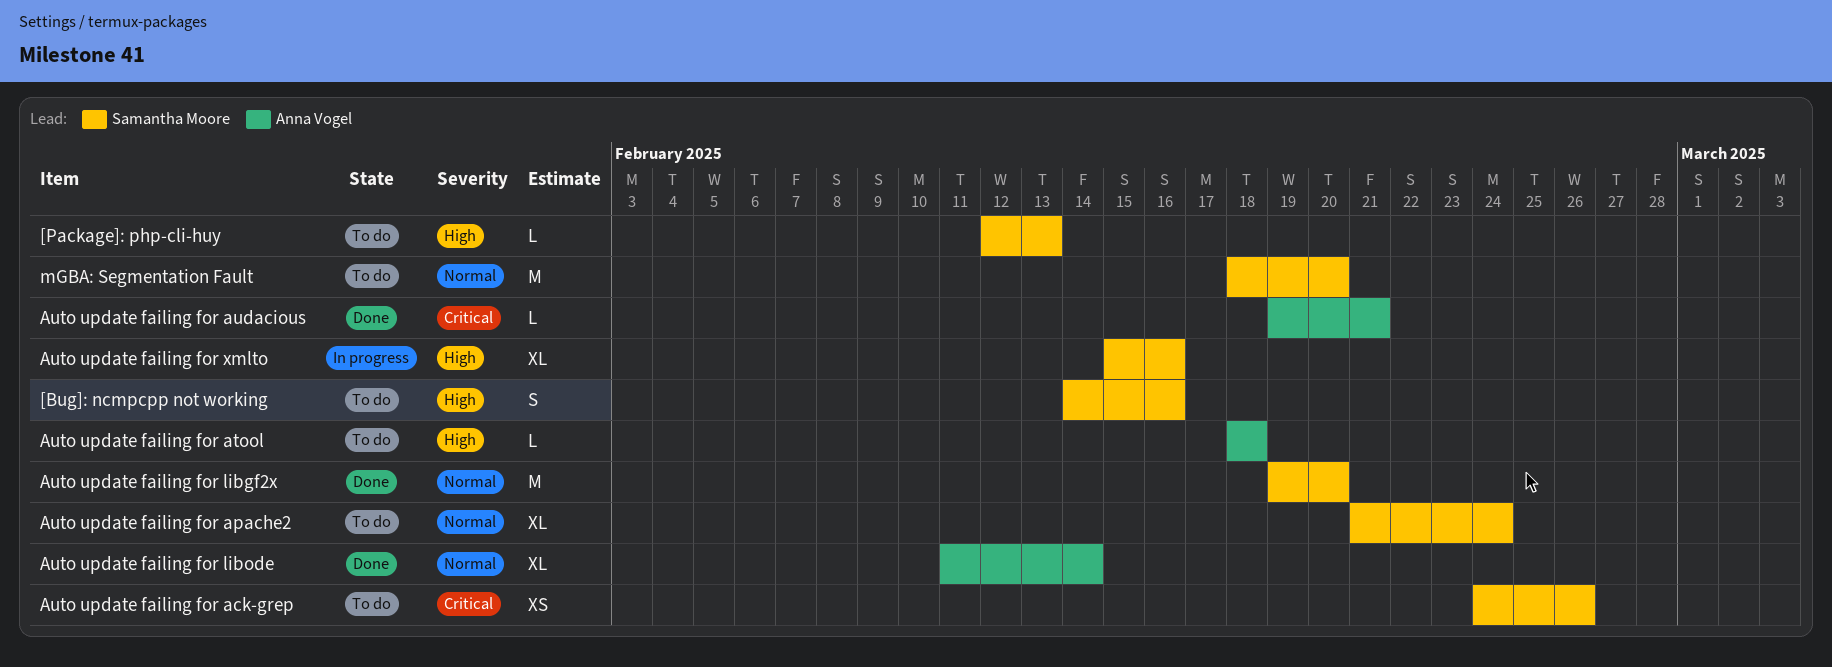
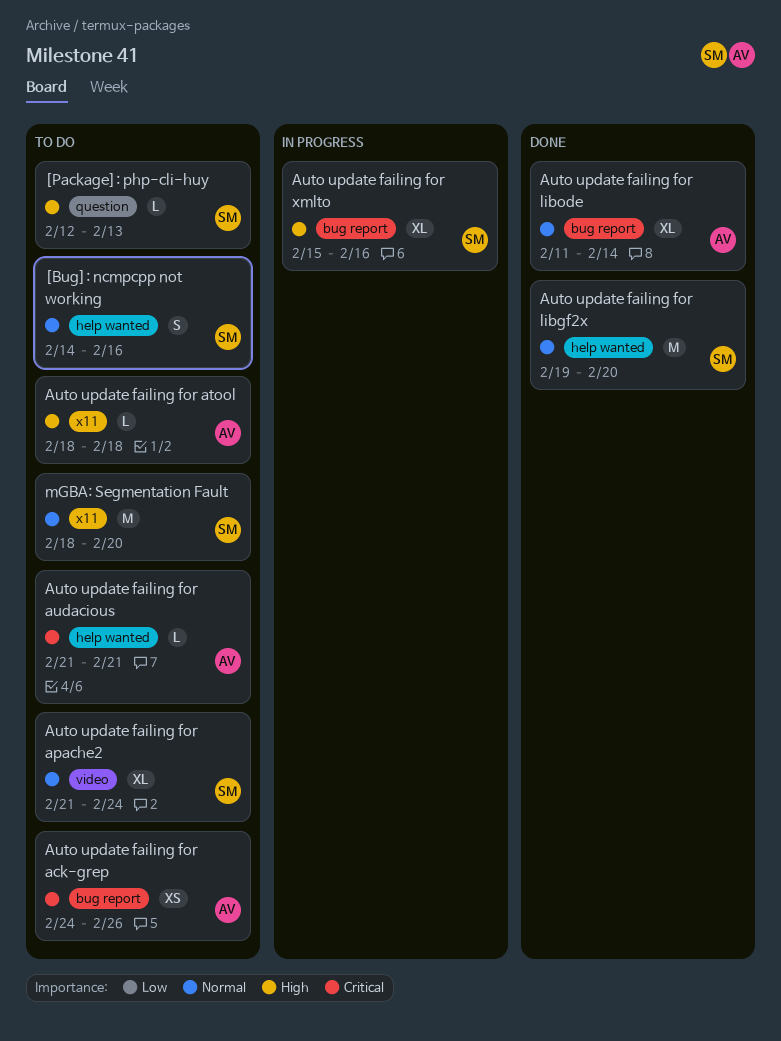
[Bug]: ncmpcpp not working, priority: High -> Normal
Auto update failing for ack-grep, owner: Samantha Moore -> Anna Vogel
Auto update failing for audacious, status: Done -> To do
Auto update failing for audacious, start: Feb 19 -> Feb 21

